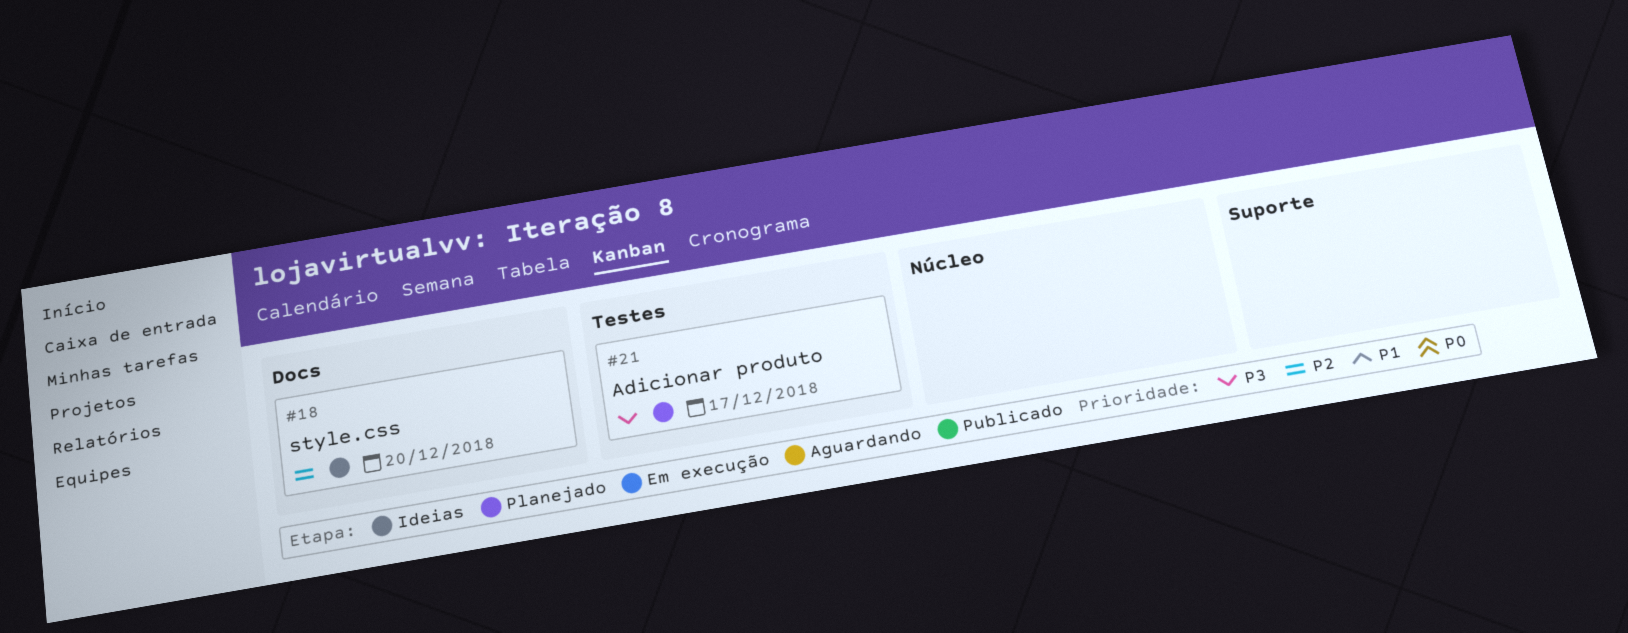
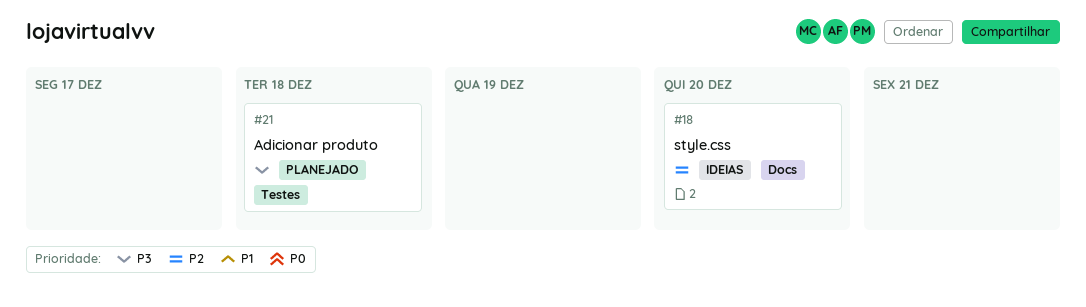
#21, due: Dec 17 -> Dec 18

